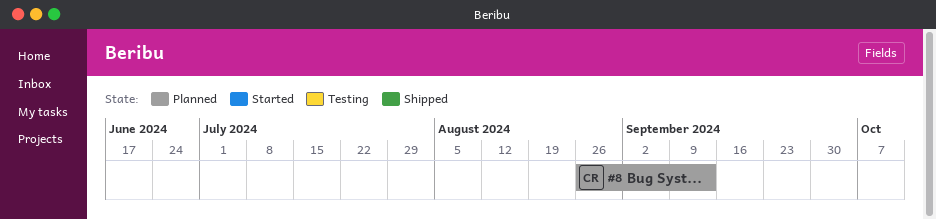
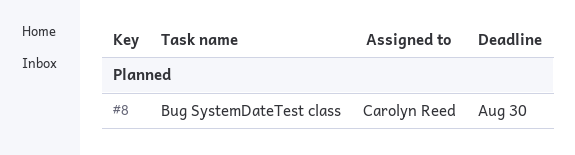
#8, due: Sep 13 -> Aug 30

